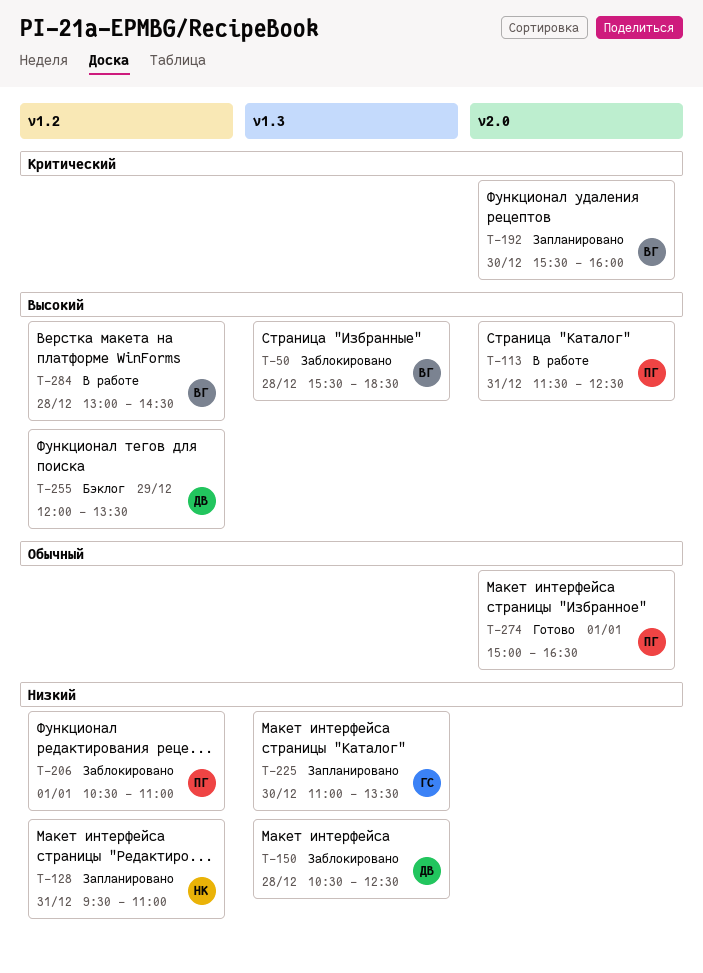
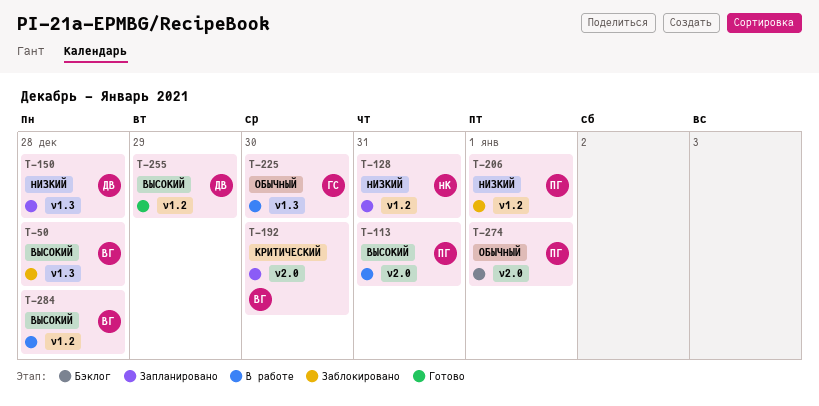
T-150, status: Заблокировано -> Запланировано
T-225, status: Запланировано -> В работе
T-225, priority: Низкий -> Обычный
T-255, status: Бэклог -> Готово
T-274, status: Готово -> Бэклог

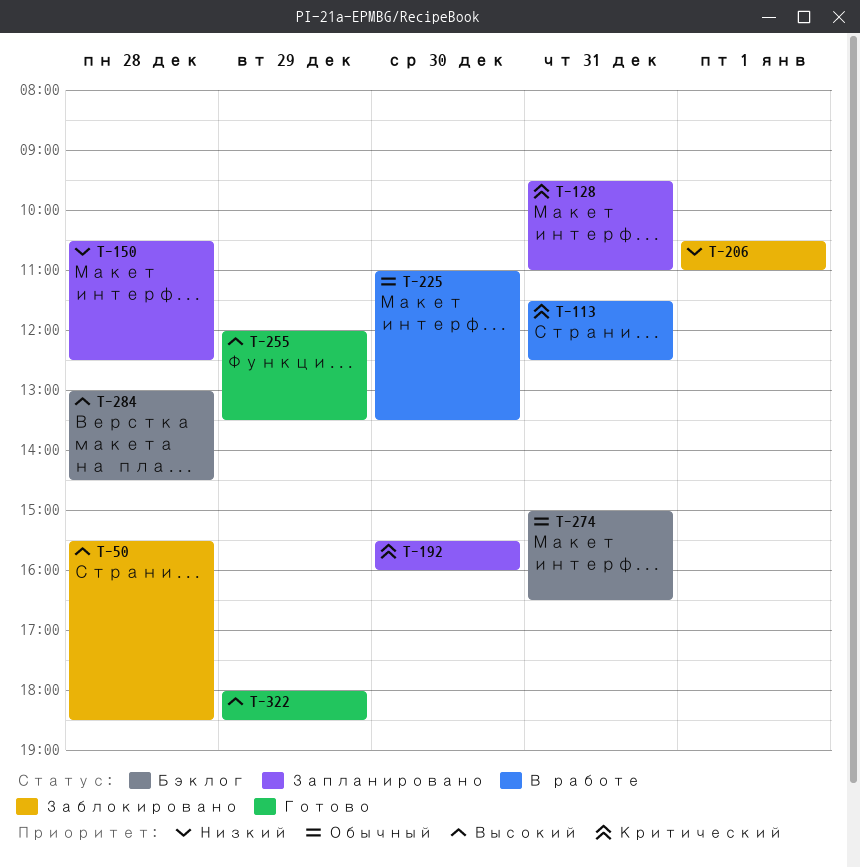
T-113, priority: Высокий -> Критический
T-128, priority: Низкий -> Критический
T-274, day: Jan 1 -> Dec 31
T-284, status: В работе -> Бэклог
T-322: none -> present

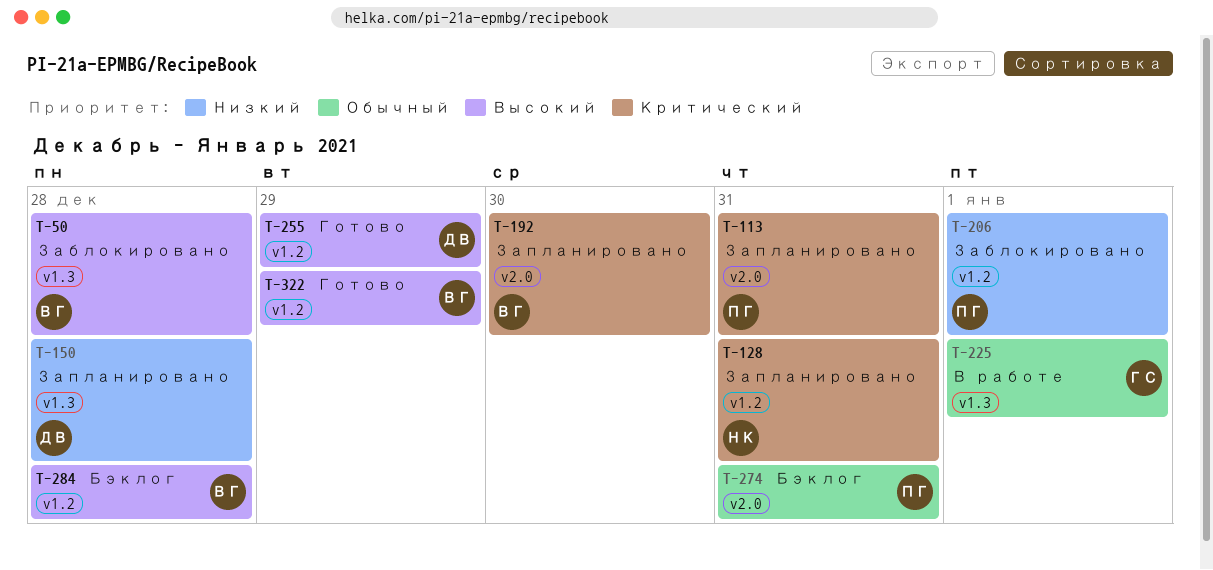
T-113, status: В работе -> Запланировано
T-225, day: Dec 30 -> Jan 1

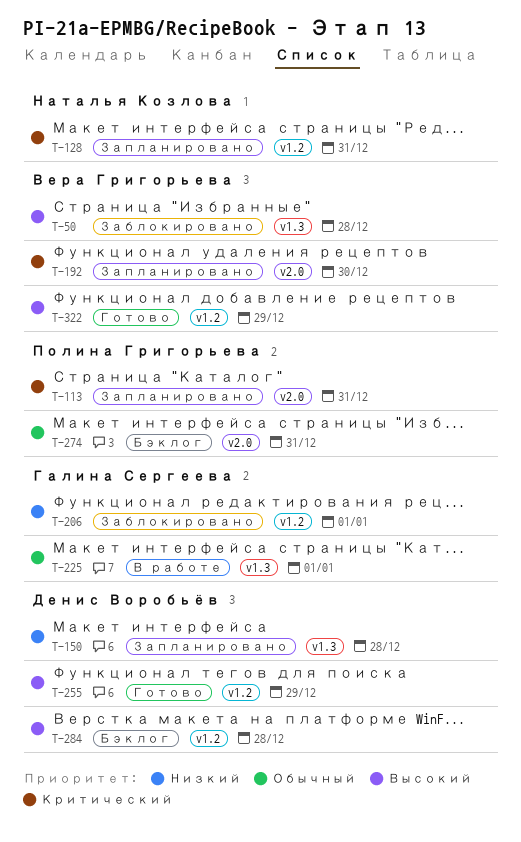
T-206, owner: Полина Григорьева -> Галина Сергеева
T-284, owner: Вера Григорьева -> Денис Воробьёв

